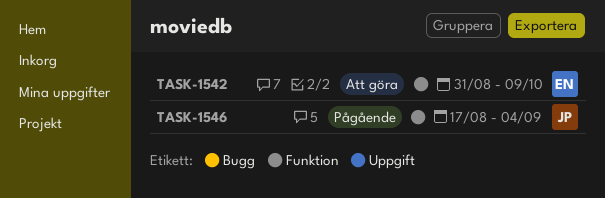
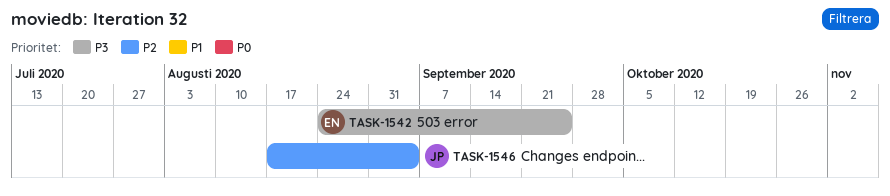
TASK-1542, start: Aug 31 -> Aug 24
TASK-1542, due: Oct 9 -> Sep 25

